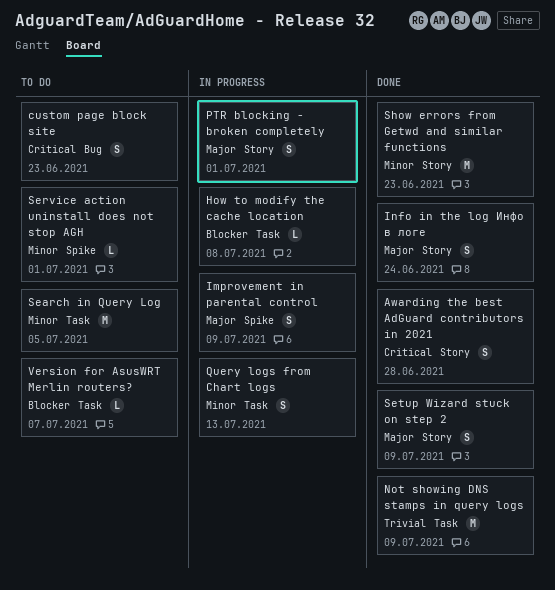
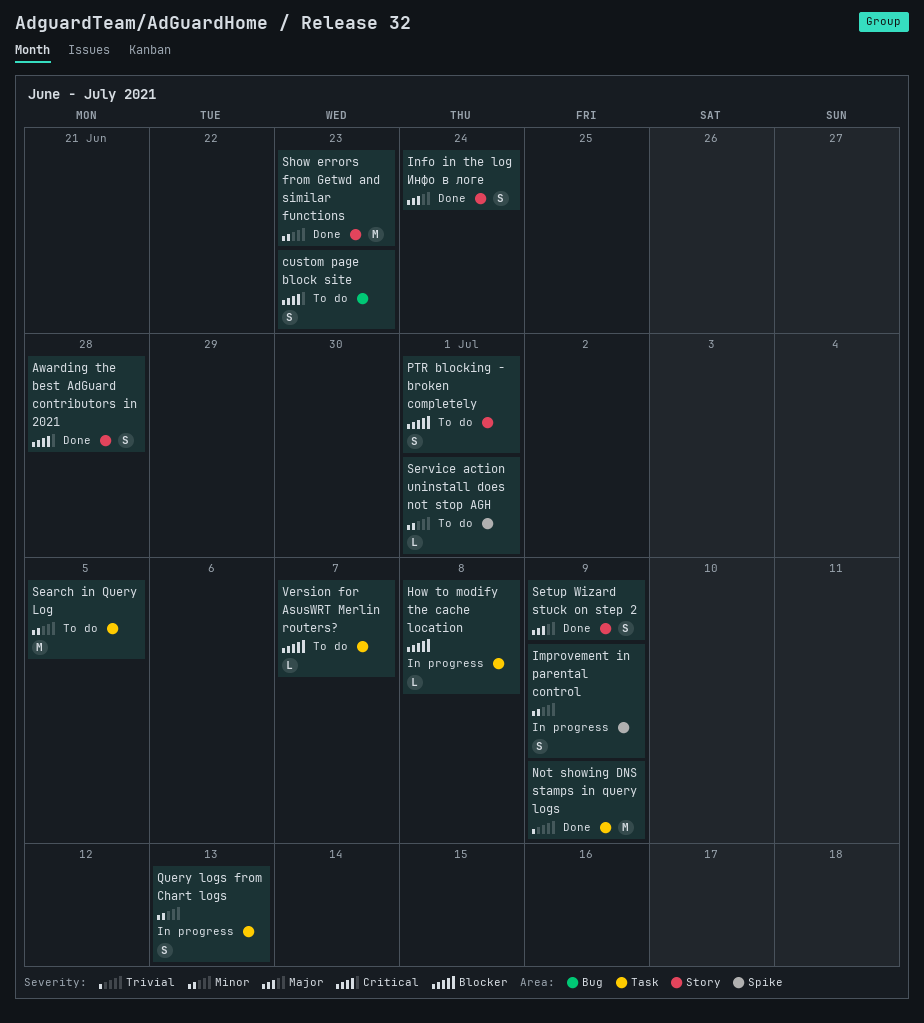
Improvement in parental control, priority: Major -> Minor
PTR blocking - broken completely, status: In progress -> To do
PTR blocking - broken completely, priority: Major -> Blocker

